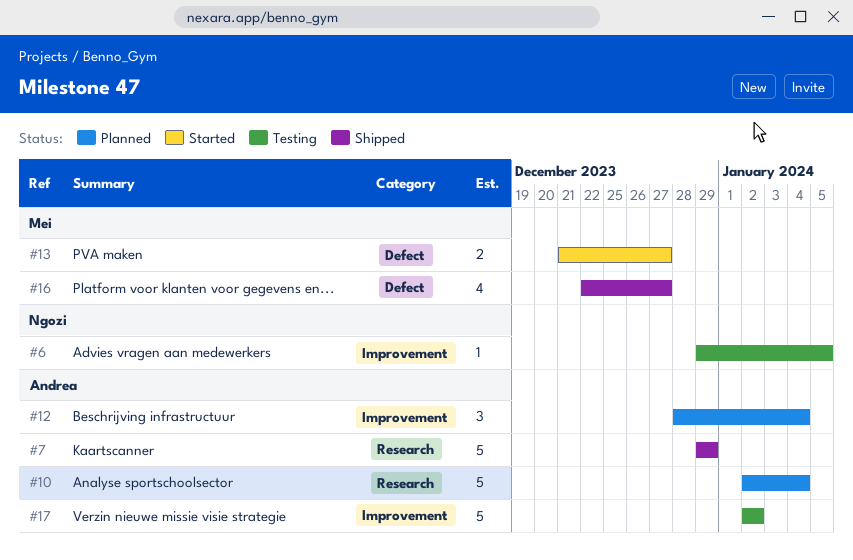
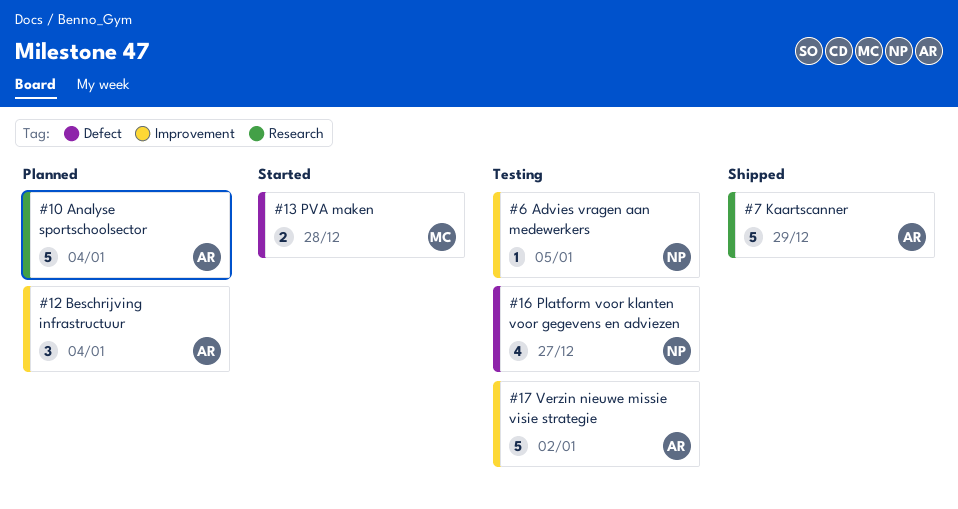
#13, due: Dec 27 -> Dec 28
#16, status: Shipped -> Testing
#16, owner: Mei -> Ngozi

